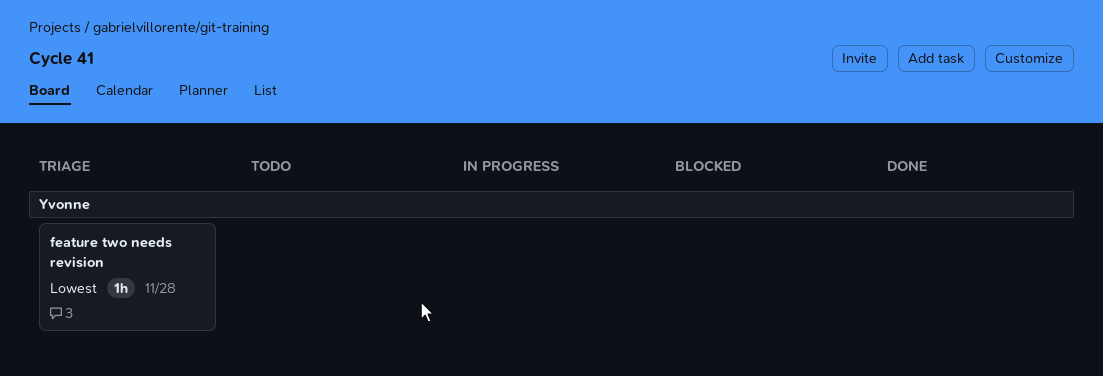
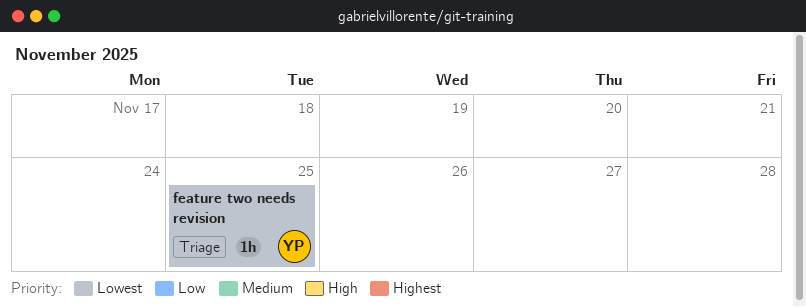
feature two needs revision, due: Nov 28 -> Nov 25

